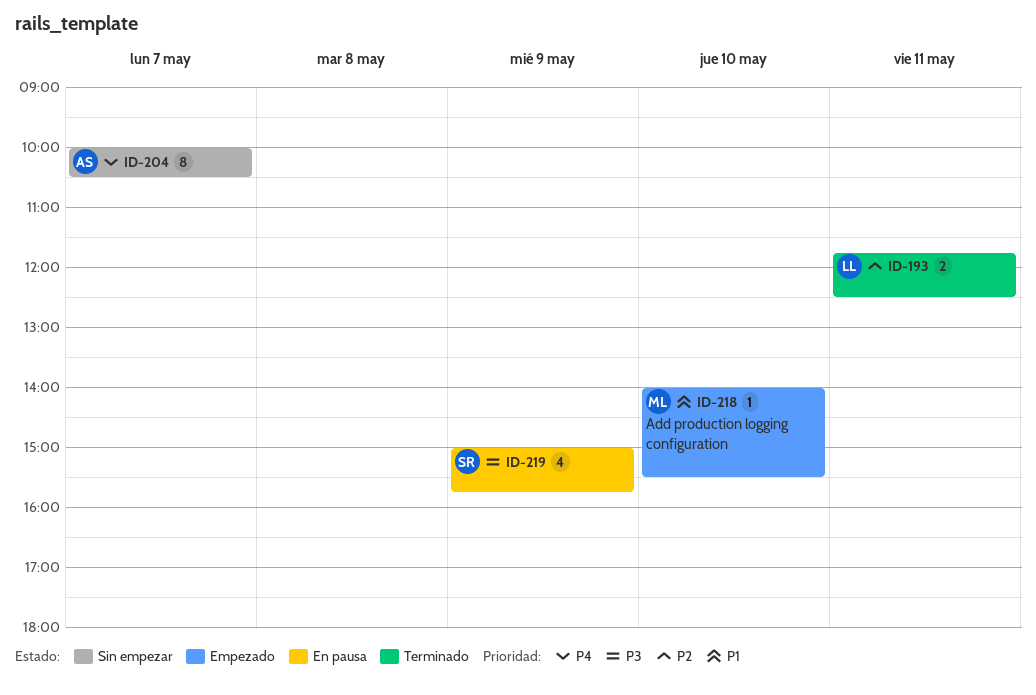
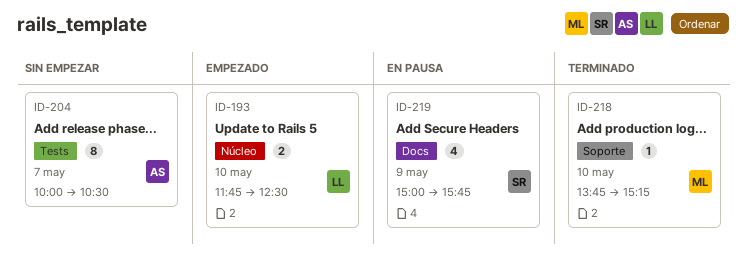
ID-193, status: Terminado -> Empezado
ID-193, day: May 11 -> May 10
ID-218, status: Empezado -> Terminado
ID-218, begins: 14:00 -> 13:45
ID-218, ends: 15:30 -> 15:15

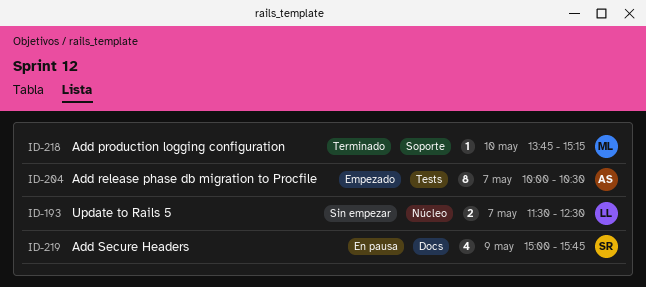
ID-193, status: Empezado -> Sin empezar
ID-193, day: May 10 -> May 7
ID-193, begins: 11:45 -> 11:30
ID-204, status: Sin empezar -> Empezado

